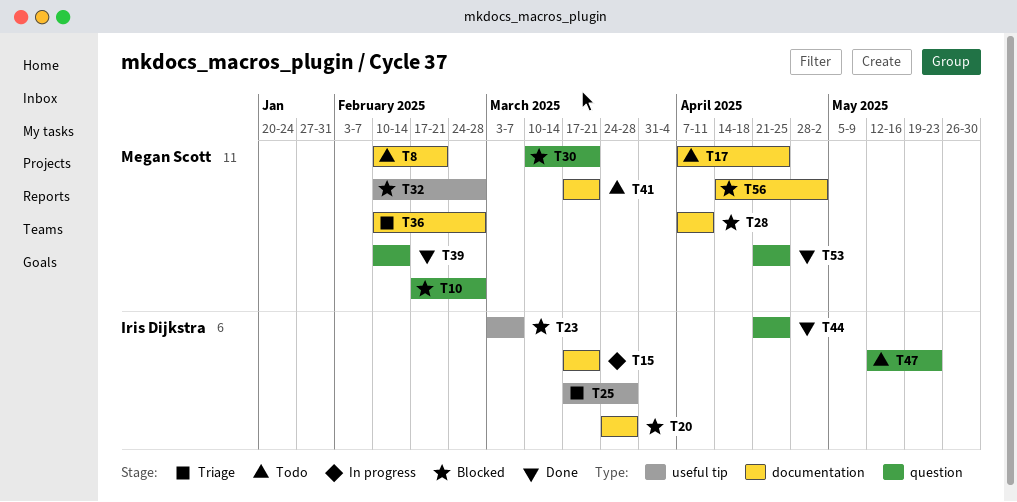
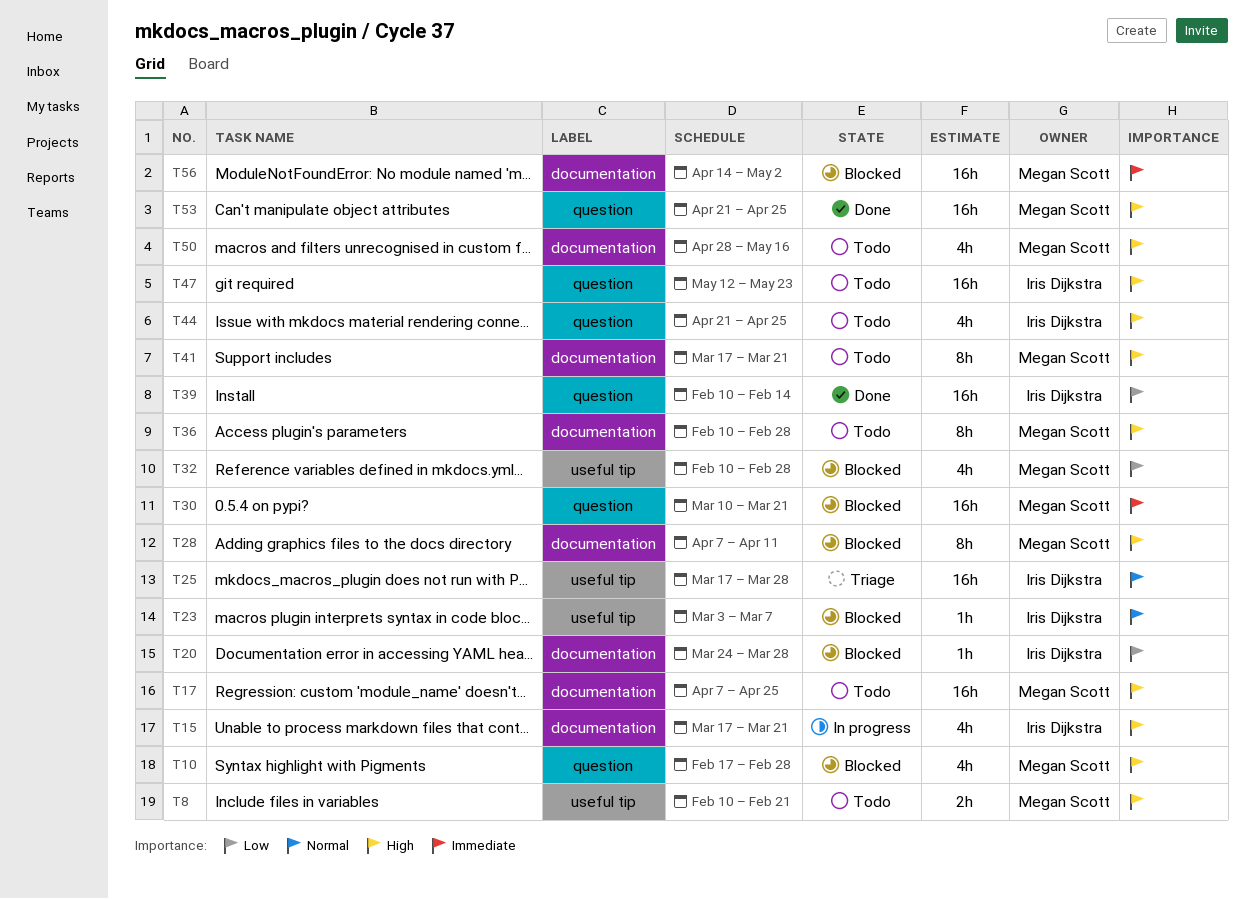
T8, label: documentation -> useful tip
T36, status: Triage -> Todo
T39, owner: Megan Scott -> Iris Dijkstra
T44, status: Done -> Todo
T50: none -> present

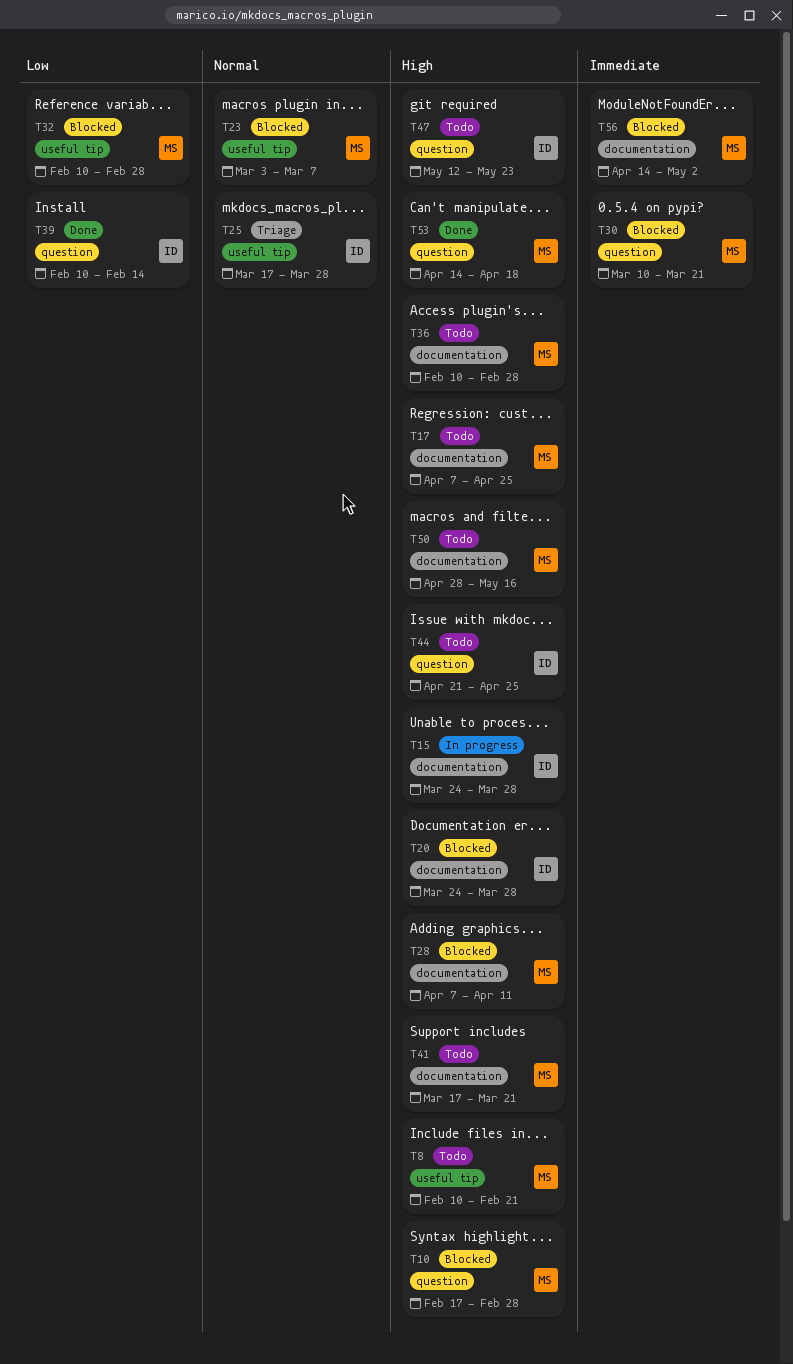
T15, start: Mar 17 -> Mar 24
T15, due: Mar 21 -> Mar 28
T20, priority: Low -> High
T23, owner: Iris Dijkstra -> Megan Scott
T53, start: Apr 21 -> Apr 14
T53, due: Apr 25 -> Apr 18

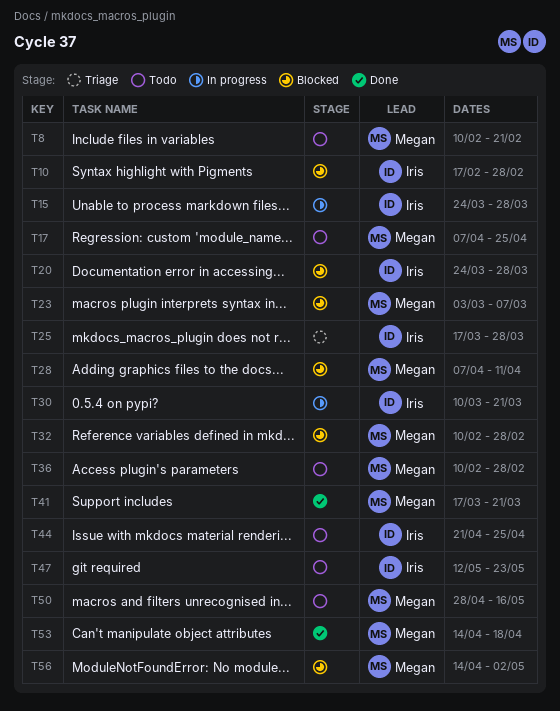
T10, owner: Megan -> Iris
T30, status: Blocked -> In progress
T30, owner: Megan -> Iris
T39: present -> none
T41, status: Todo -> Done

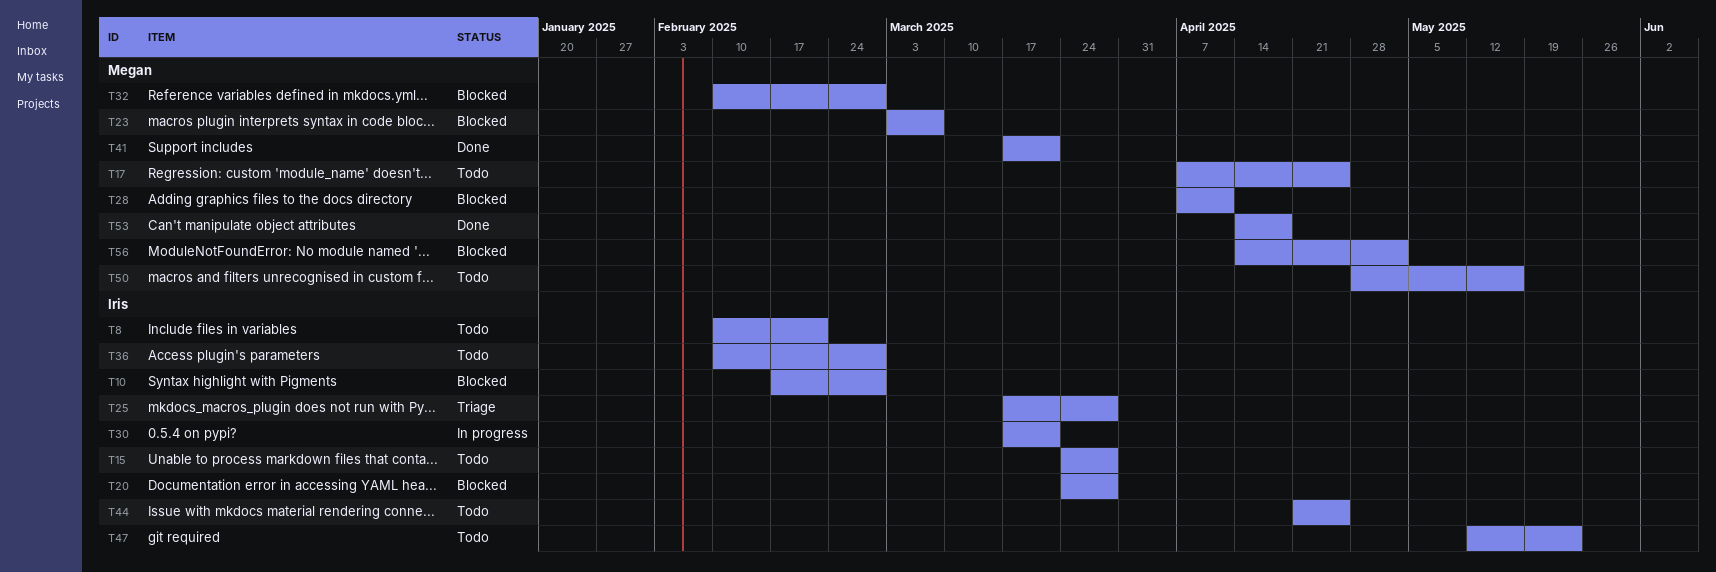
T8, owner: Megan -> Iris
T15, status: In progress -> Todo
T30, start: Mar 10 -> Mar 17
T36, owner: Megan -> Iris

